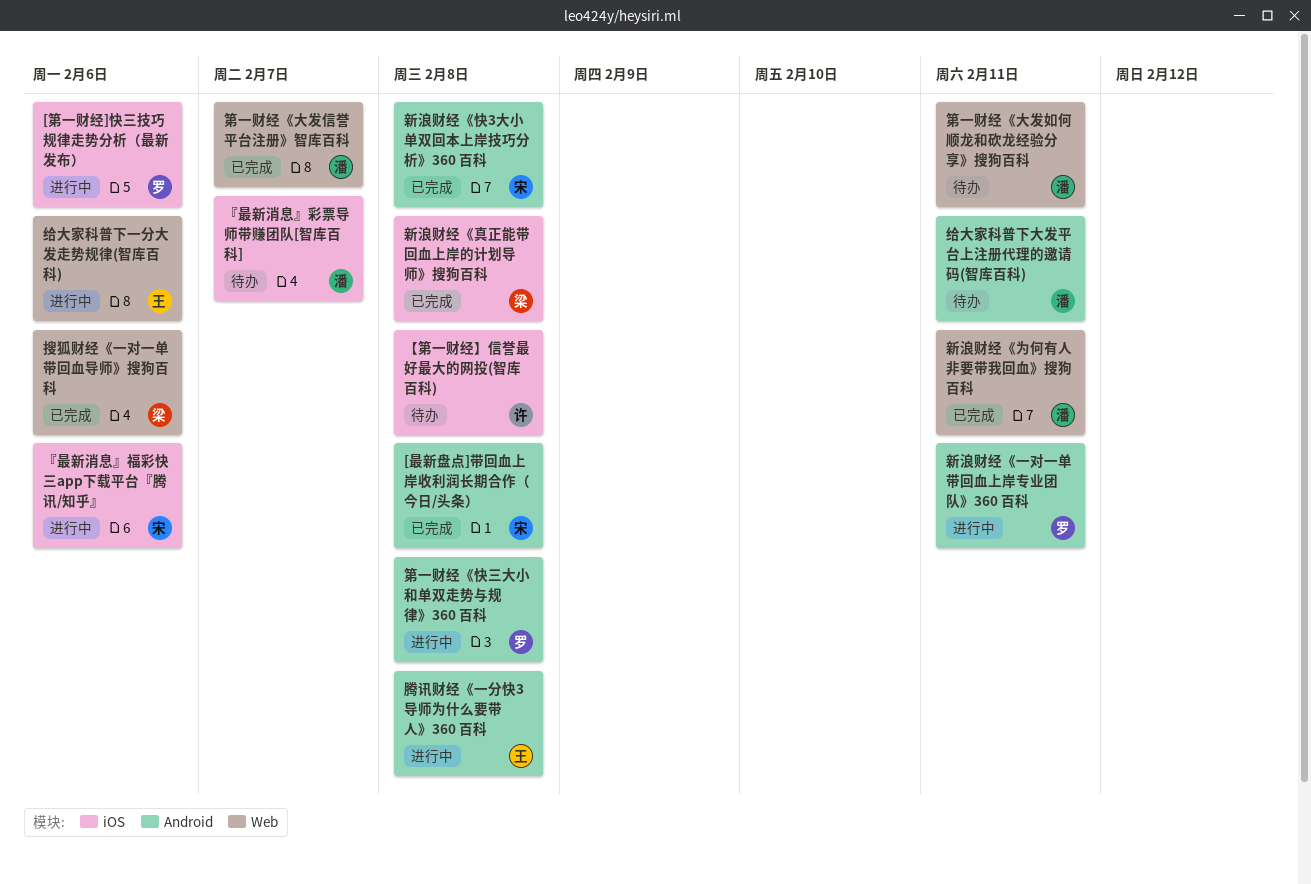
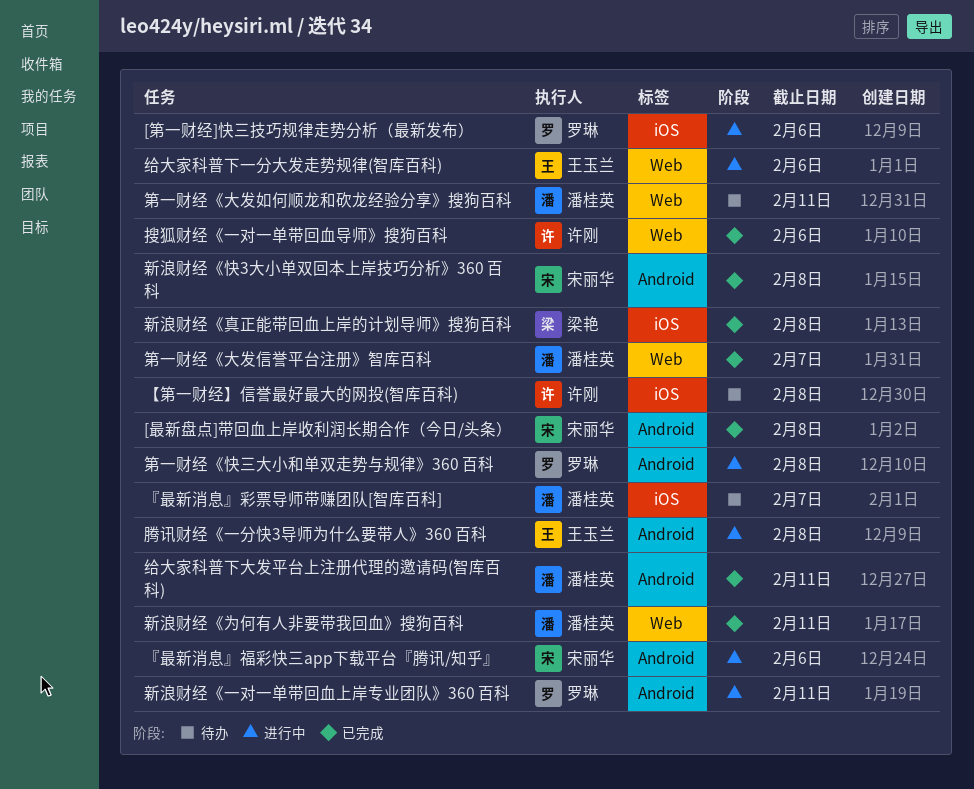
『最新消息』福彩快三app下载平台『腾讯/知乎』, label: iOS -> Android
搜狐财经《一对一单带回血导师》搜狗百科, owner: 梁艳 -> 许刚
给大家科普下大发平台上注册代理的邀请码(智库百科), status: 待办 -> 已完成

